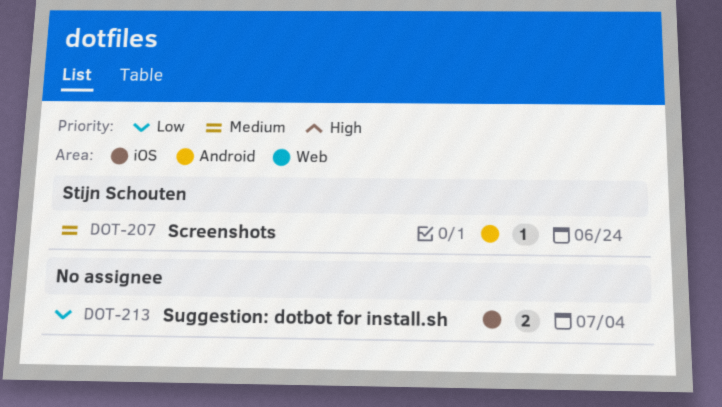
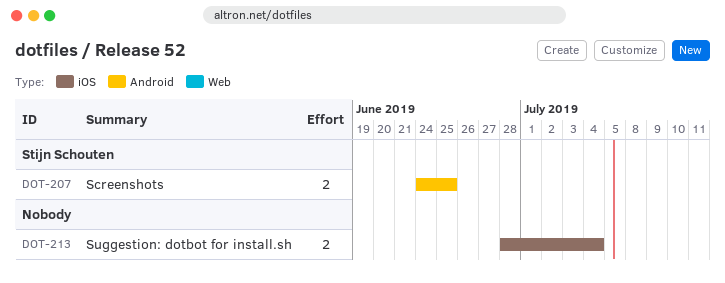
DOT-207, estimate: 1 -> 2
DOT-207, due: Jun 24 -> Jun 25

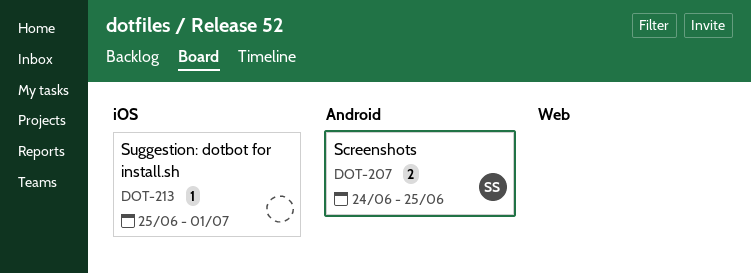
DOT-213, estimate: 2 -> 1
DOT-213, start: Jun 28 -> Jun 25
DOT-213, due: Jul 4 -> Jul 1

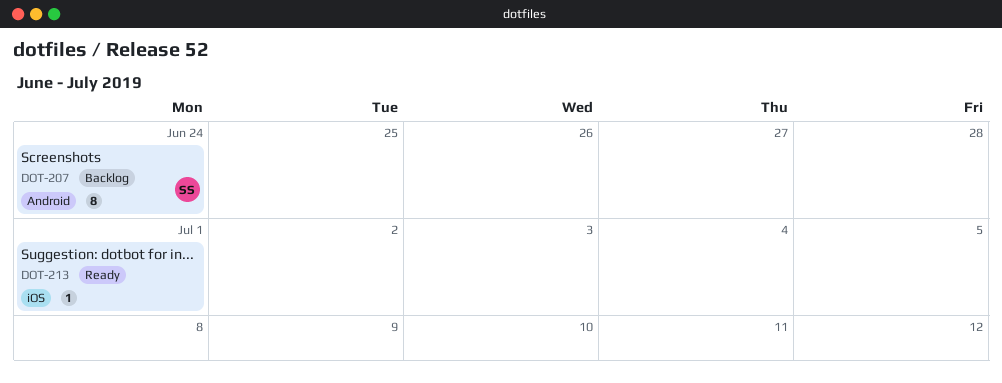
DOT-207, estimate: 2 -> 8
DOT-207, due: Jun 25 -> Jun 24

